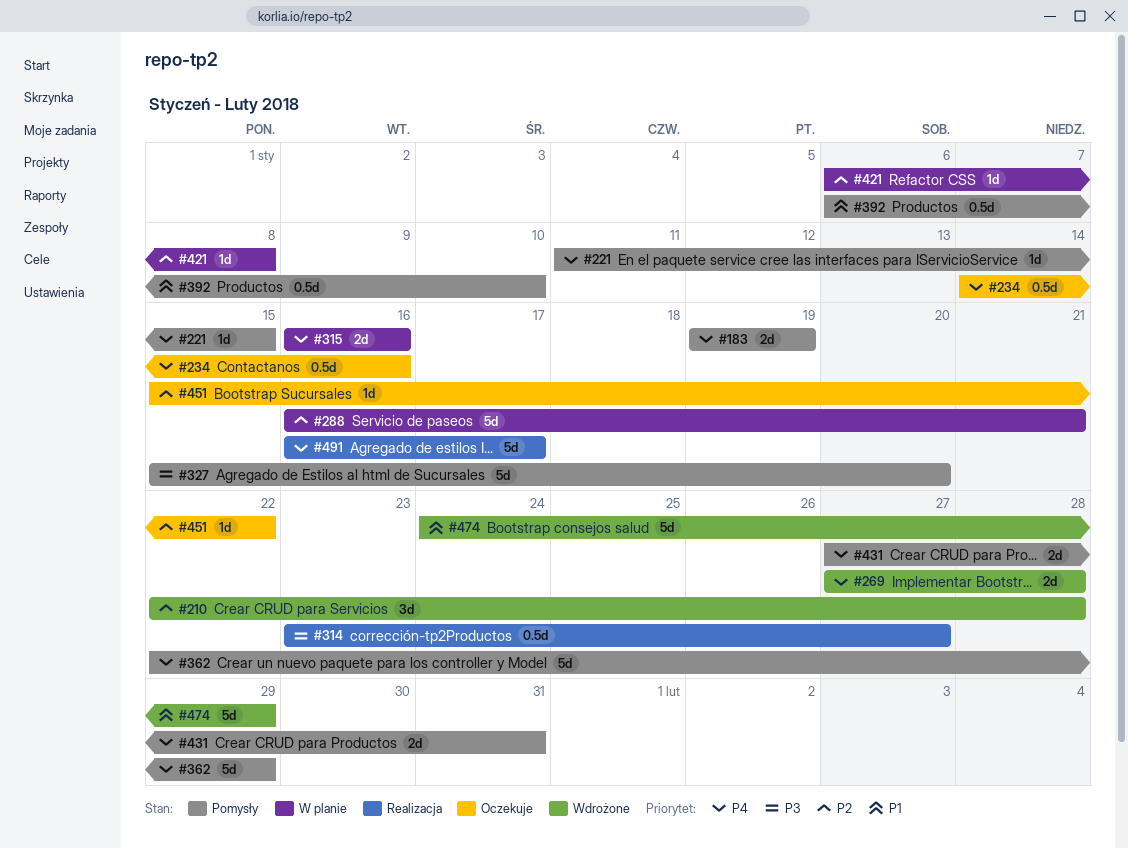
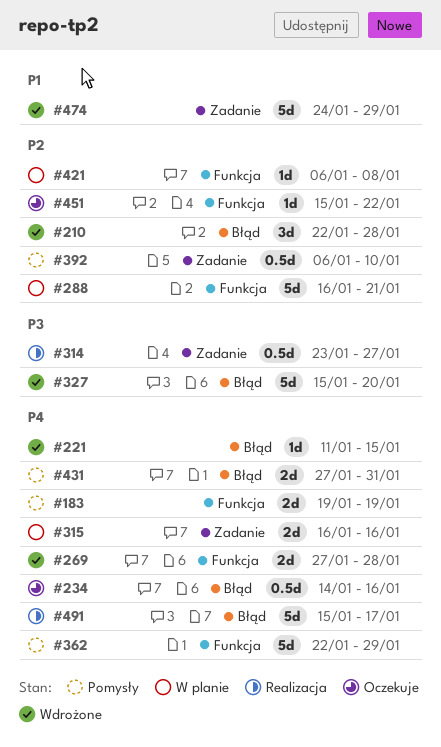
#221, status: Pomysły -> Wdrożone
#327, status: Pomysły -> Wdrożone
#392, priority: P1 -> P2
#491, start: Jan 16 -> Jan 15

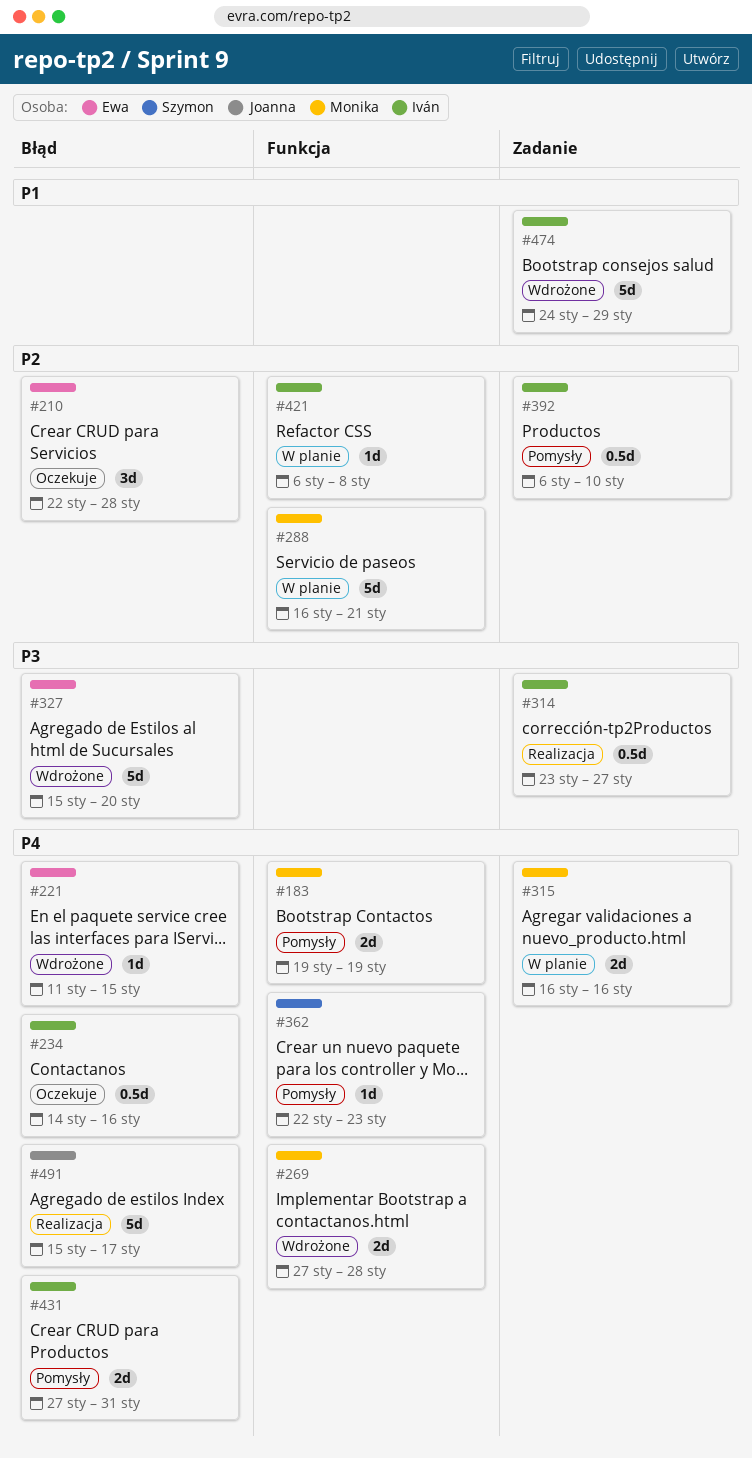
#210, status: Wdrożone -> Oczekuje
#362, estimate: 5d -> 1d
#362, due: Jan 29 -> Jan 23
#451: present -> none

